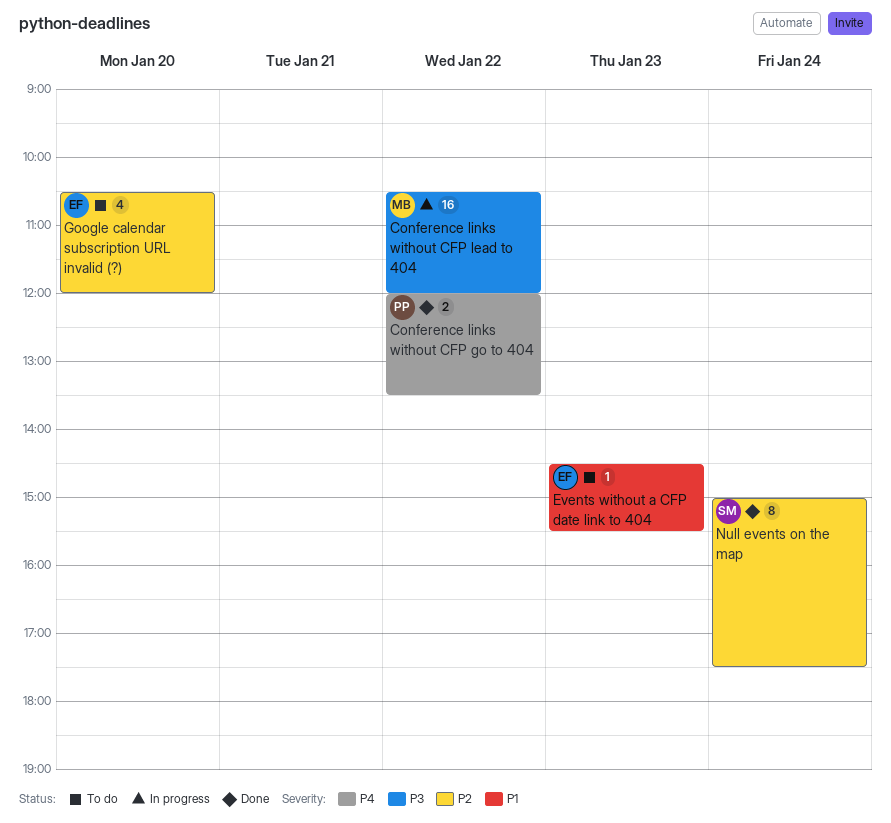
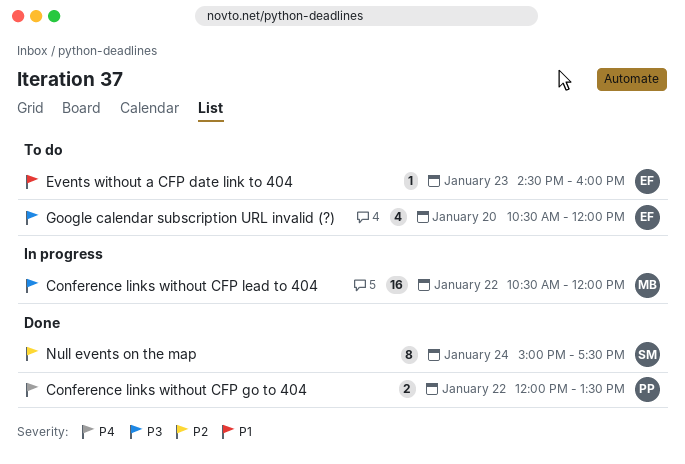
Events without a CFP date link to 404, ends: 15:30 -> 16:00
Google calendar subscription URL invalid (?), priority: P2 -> P3

